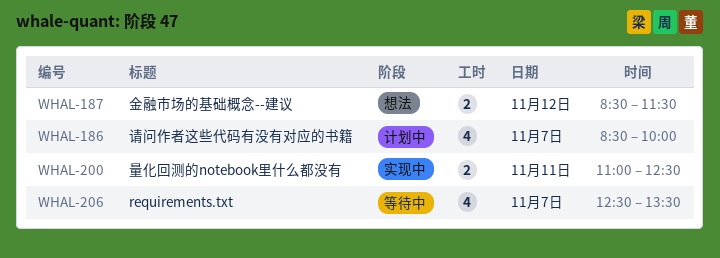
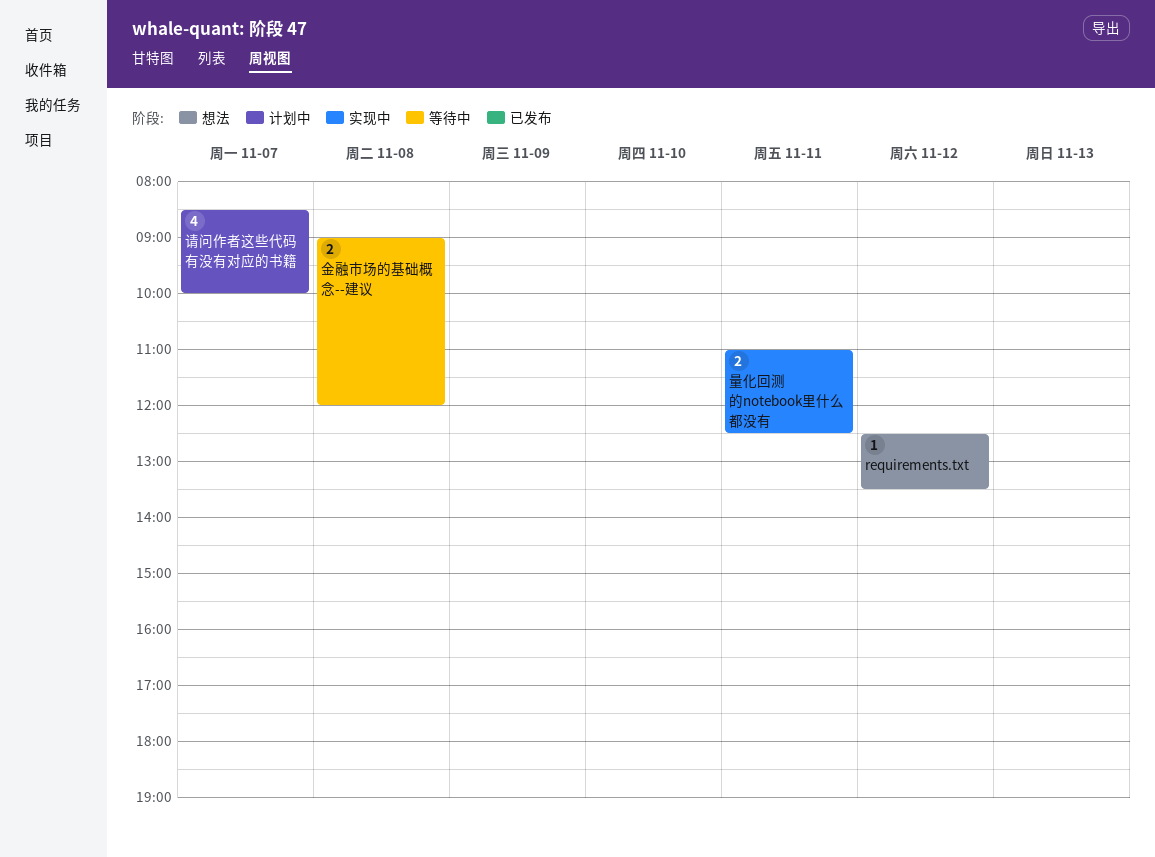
requirements.txt, status: 等待中 -> 想法
requirements.txt, estimate: 4 -> 1
requirements.txt, day: Nov 7 -> Nov 12
金融市场的基础概念--建议, status: 想法 -> 等待中
金融市场的基础概念--建议, day: Nov 12 -> Nov 8
金融市场的基础概念--建议, begins: 08:30 -> 09:00
金融市场的基础概念--建议, ends: 11:30 -> 12:00

